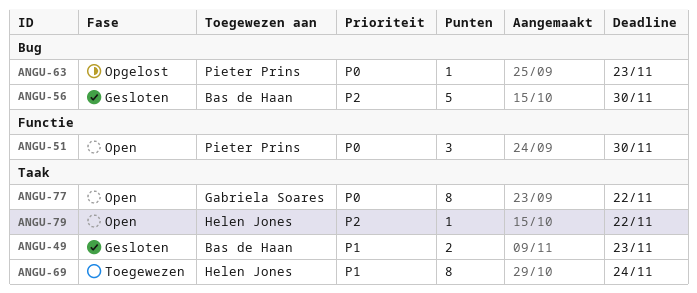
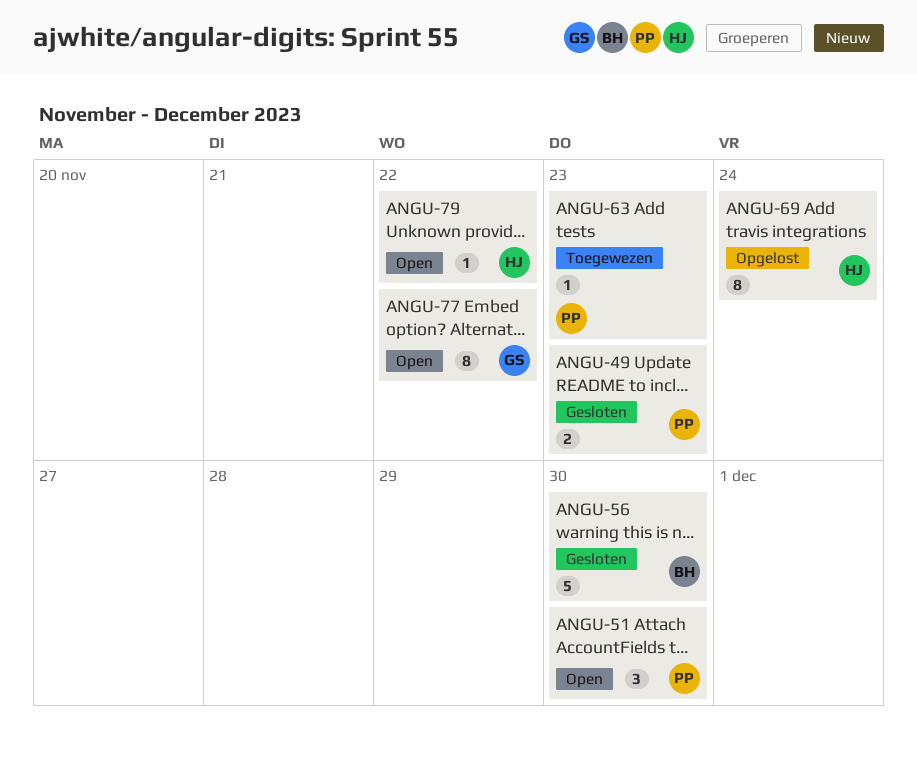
ANGU-49, owner: Bas de Haan -> Pieter Prins
ANGU-63, status: Opgelost -> Toegewezen
ANGU-69, status: Toegewezen -> Opgelost

